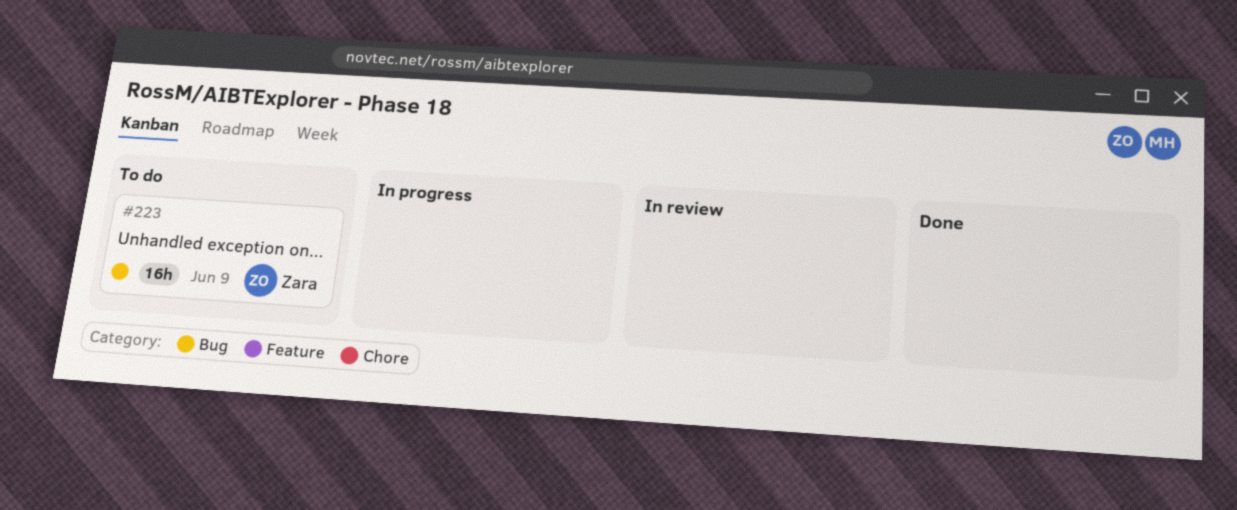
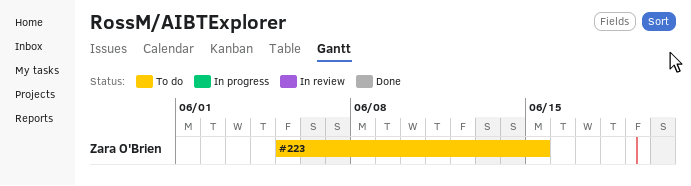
#223, due: Jun 9 -> Jun 15

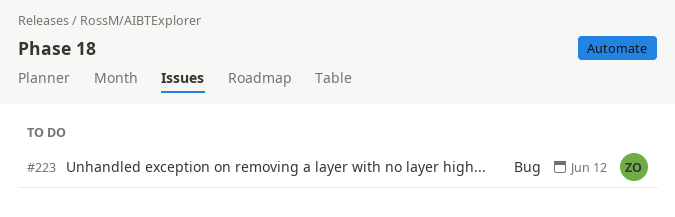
#223, due: Jun 15 -> Jun 12

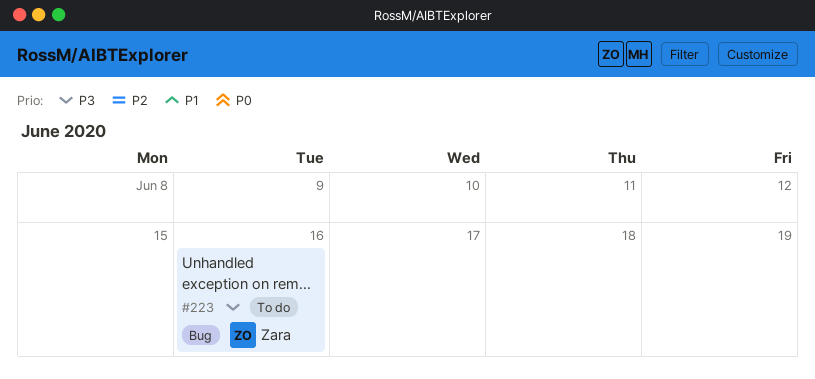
#223, due: Jun 12 -> Jun 16

